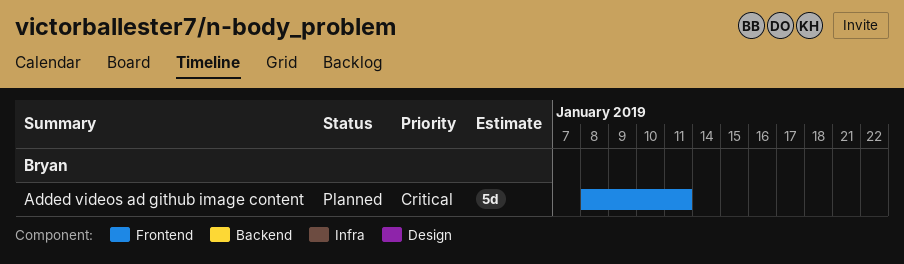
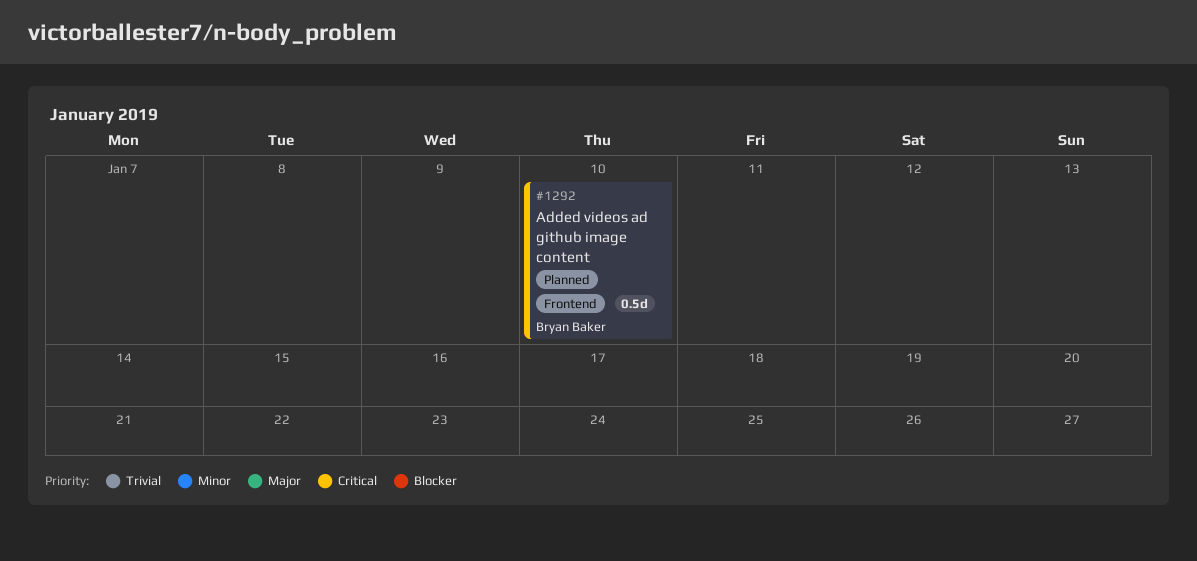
Added videos ad github image content, estimate: 5d -> 0.5d
Added videos ad github image content, due: Jan 11 -> Jan 10

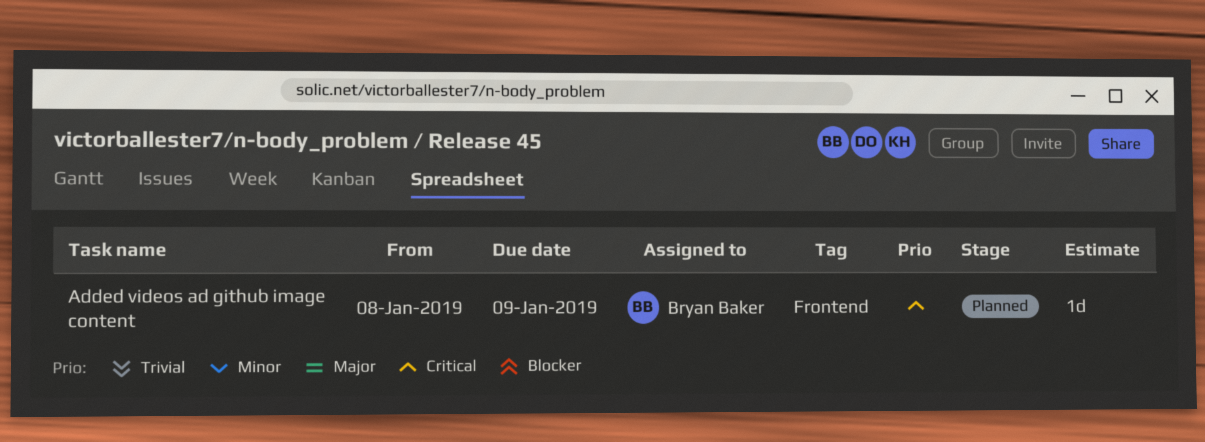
Added videos ad github image content, estimate: 0.5d -> 1d
Added videos ad github image content, due: Jan 10 -> Jan 9

